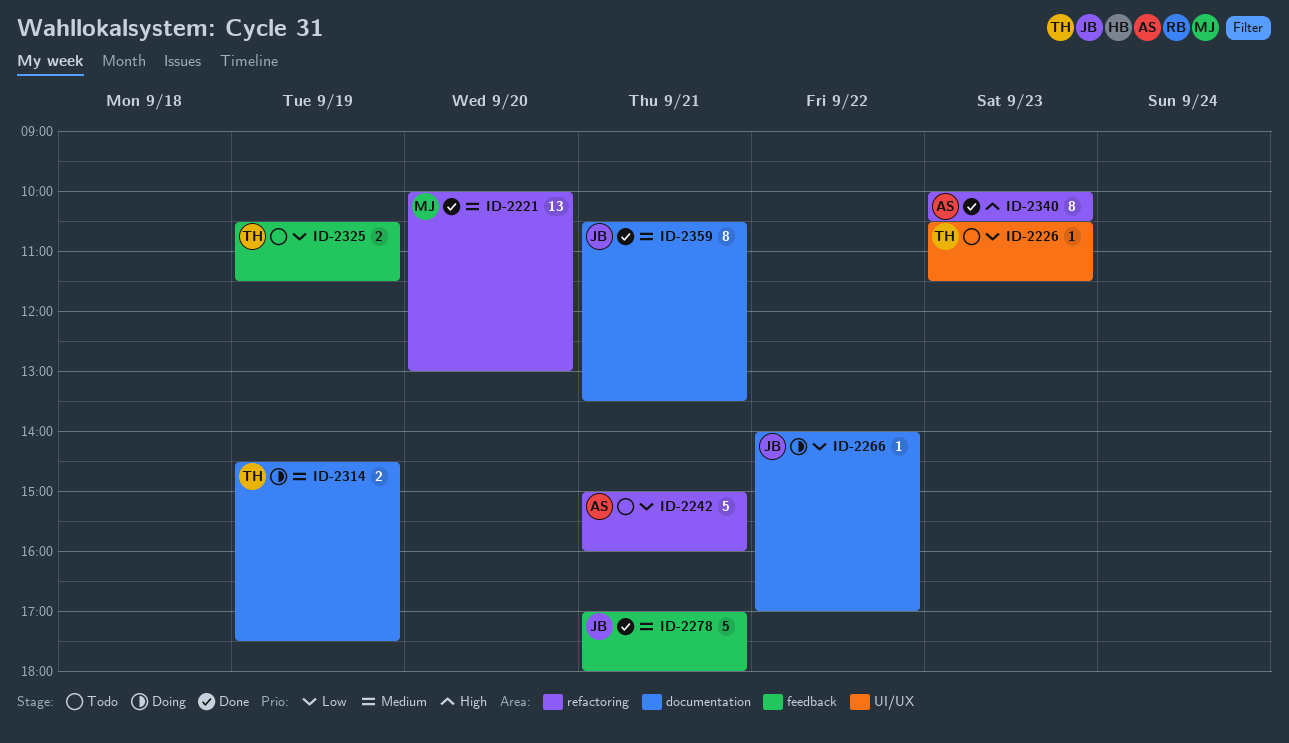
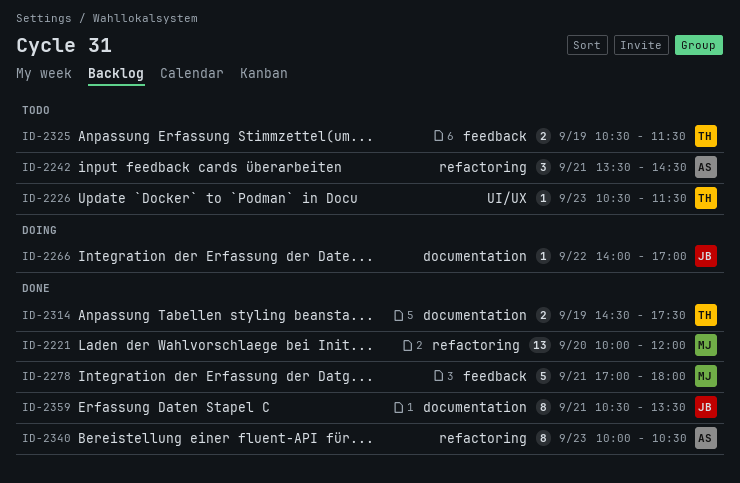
ID-2221, ends: 13:00 -> 12:00
ID-2242, estimate: 5 -> 3
ID-2242, begins: 15:00 -> 13:30
ID-2242, ends: 16:00 -> 14:30
ID-2278, owner: JB -> MJ
ID-2314, status: Doing -> Done

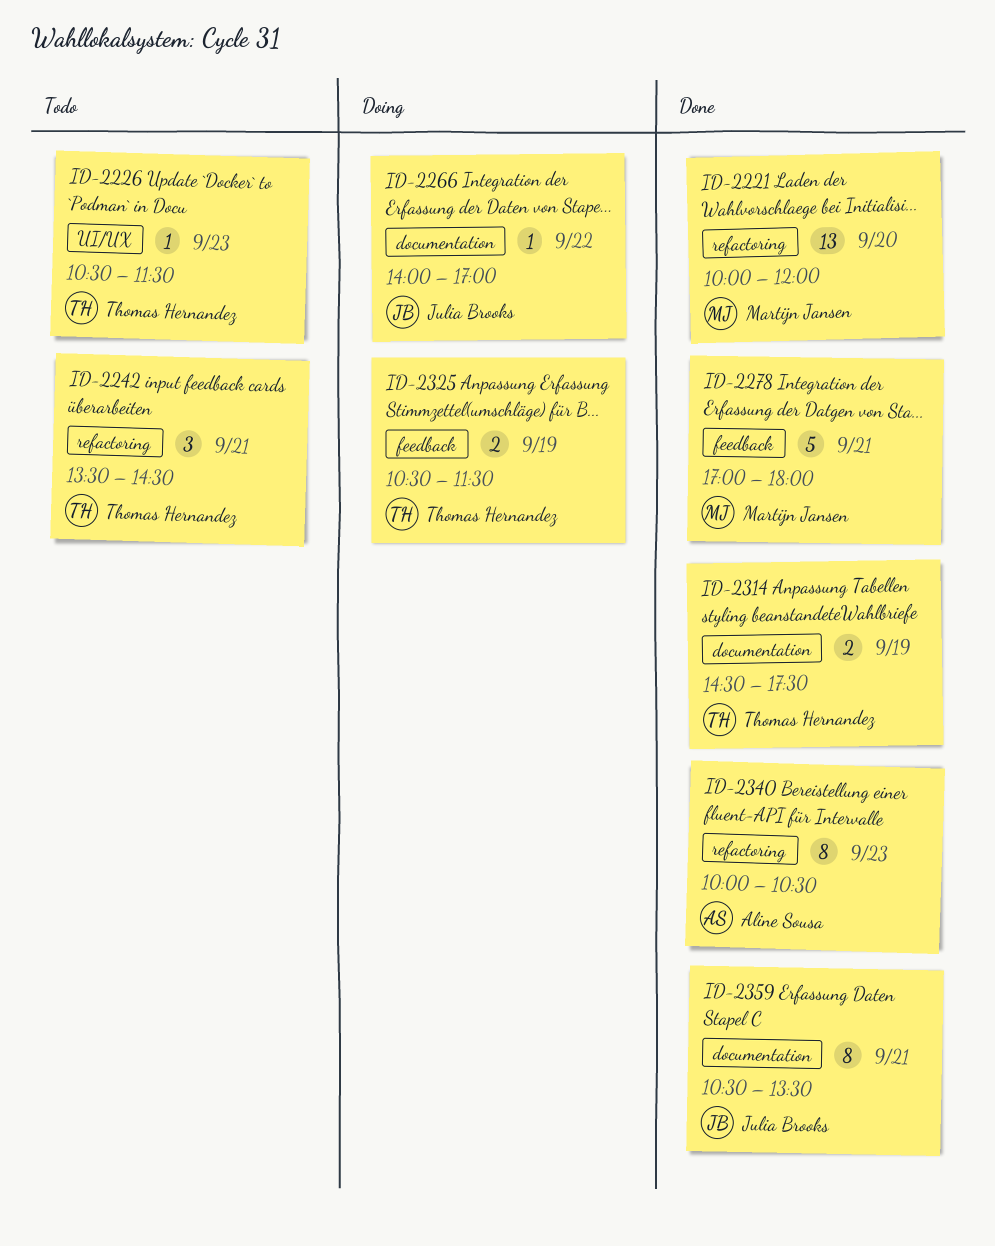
ID-2242, owner: Aline Sousa -> Thomas Hernandez
ID-2325, status: Todo -> Doing

